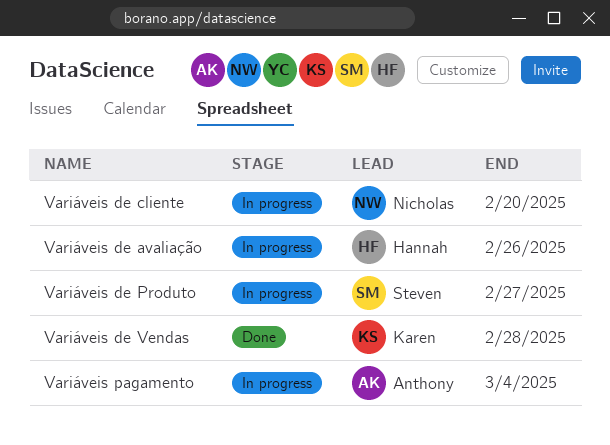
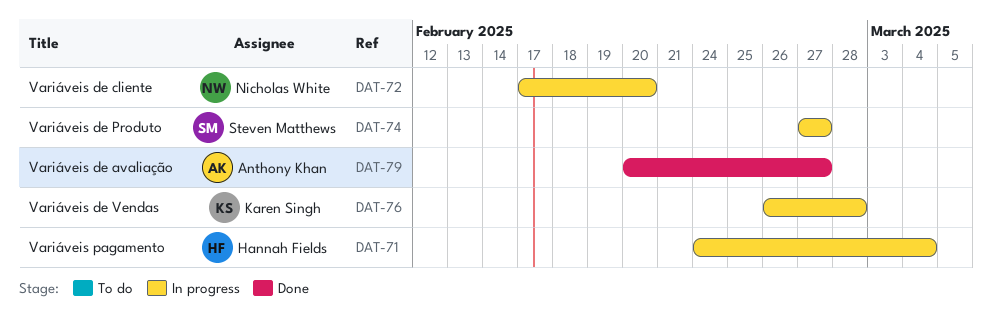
Variáveis de avaliação, status: In progress -> Done
Variáveis de avaliação, owner: Hannah Fields -> Anthony Khan
Variáveis de avaliação, due: Feb 26 -> Feb 27
Variáveis de Vendas, status: Done -> In progress
Variáveis pagamento, owner: Anthony Khan -> Hannah Fields

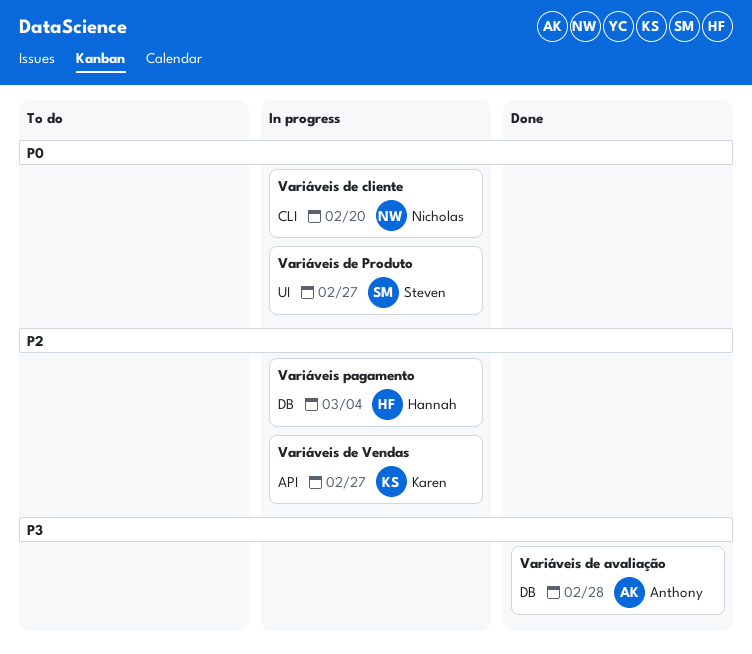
Variáveis de avaliação, due: Feb 27 -> Feb 28
Variáveis de Vendas, due: Feb 28 -> Feb 27

